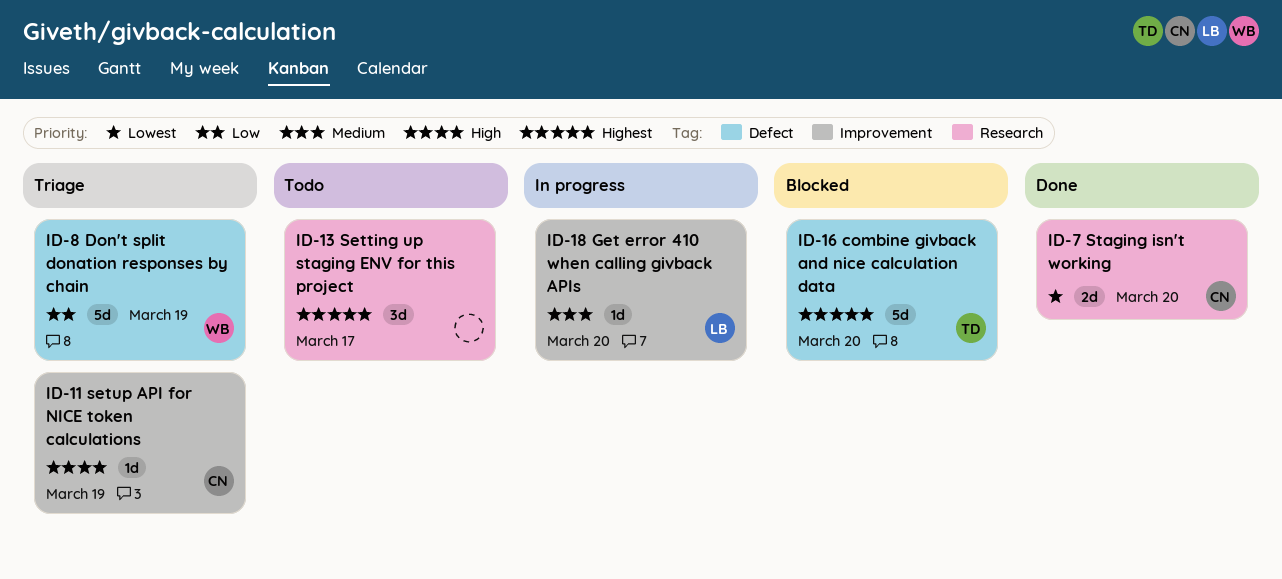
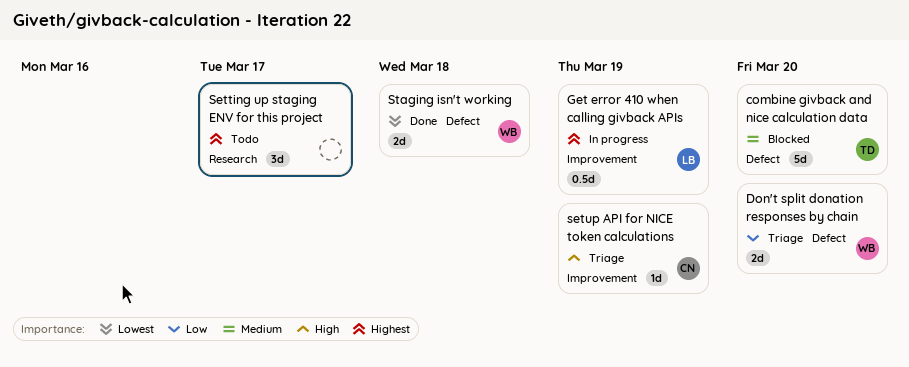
combine givback and nice calculation data, priority: Highest -> Medium
Don't split donation responses by chain, estimate: 5d -> 2d
Don't split donation responses by chain, due: Mar 19 -> Mar 20
Get error 410 when calling givback APIs, priority: Medium -> Highest
Get error 410 when calling givback APIs, estimate: 1d -> 0.5d
Get error 410 when calling givback APIs, due: Mar 20 -> Mar 19
Staging isn't working, owner: CN -> WB
Staging isn't working, label: Research -> Defect
Staging isn't working, due: Mar 20 -> Mar 18

